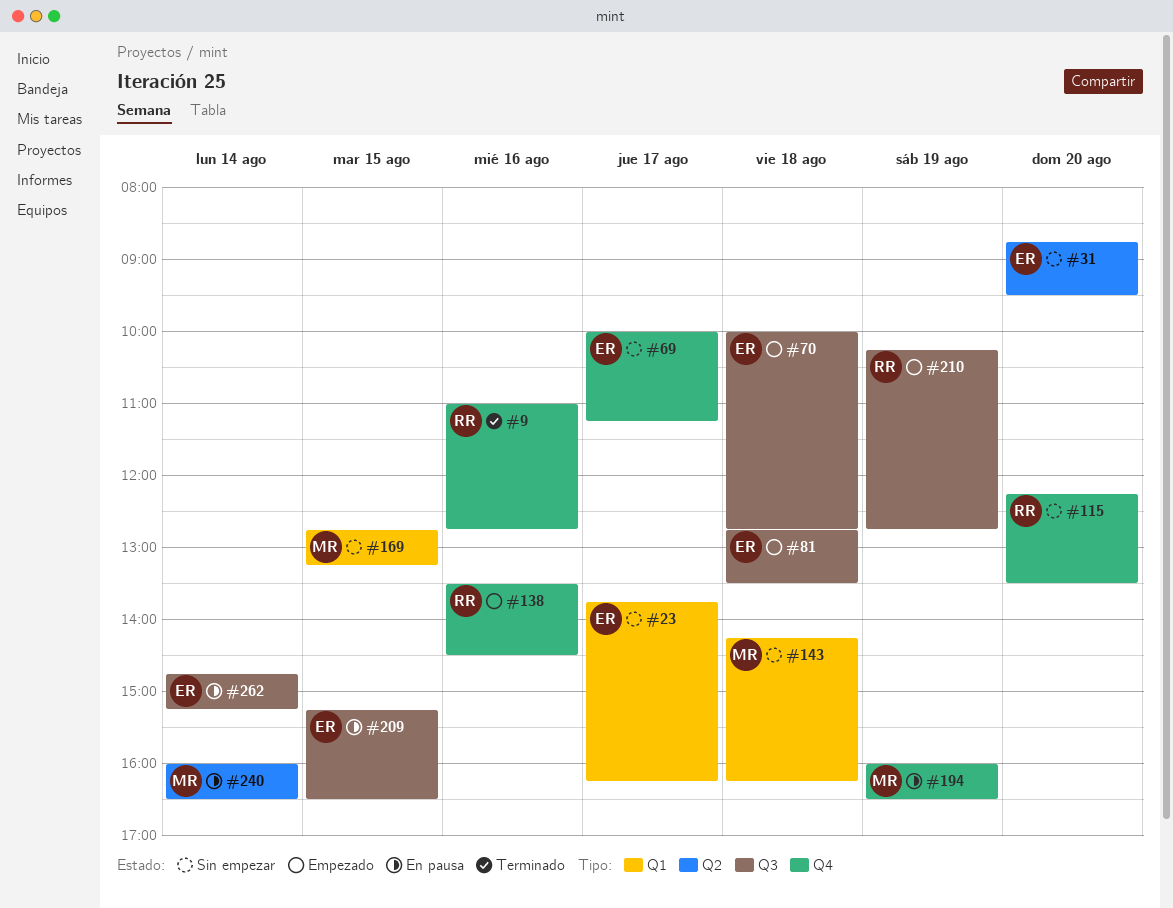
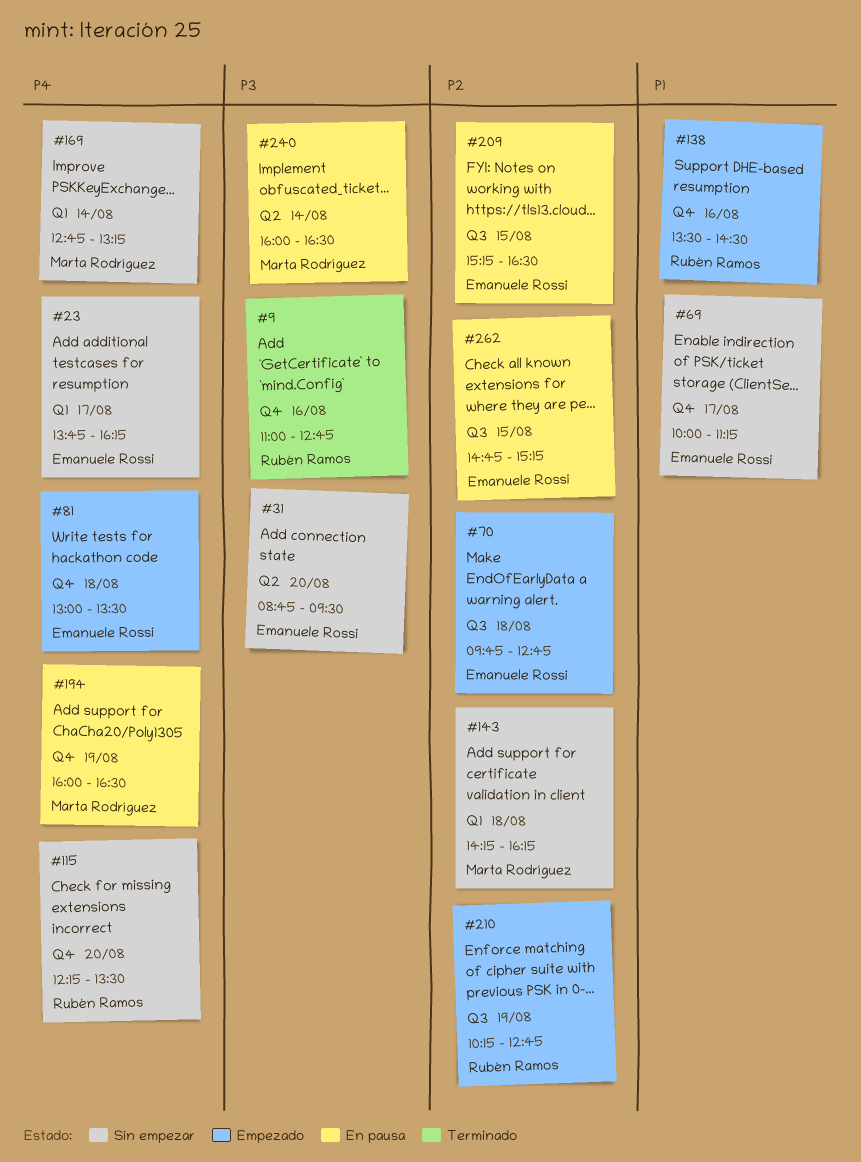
#70, begins: 10:00 -> 09:45
#81, label: Q3 -> Q4
#81, begins: 12:45 -> 13:00
#169, day: Aug 15 -> Aug 14
#262, day: Aug 14 -> Aug 15

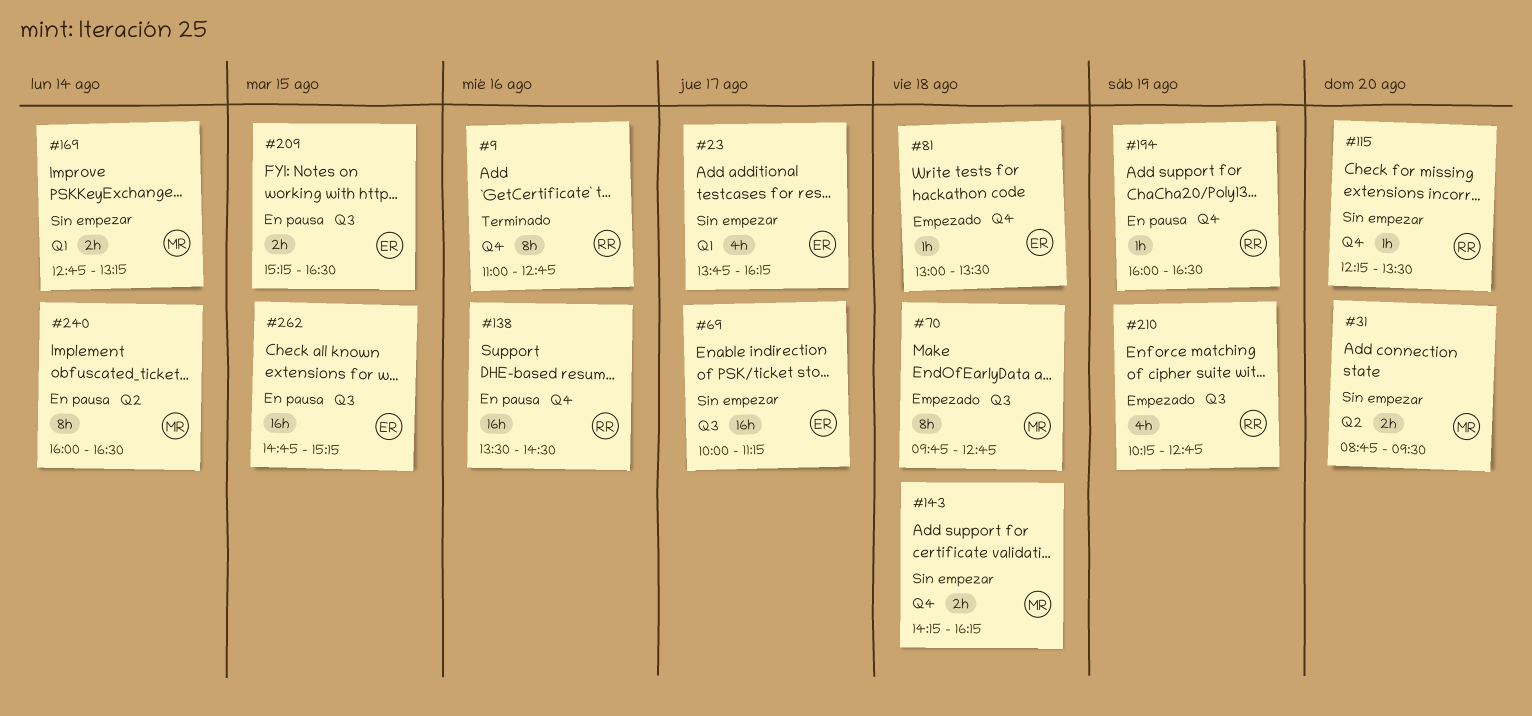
#31, owner: Emanuele Rossi -> Marta Rodríguez
#69, label: Q4 -> Q3
#70, owner: Emanuele Rossi -> Marta Rodríguez
#138, status: Empezado -> En pausa
#143, label: Q1 -> Q4
#194, owner: Marta Rodríguez -> Rubén Ramos

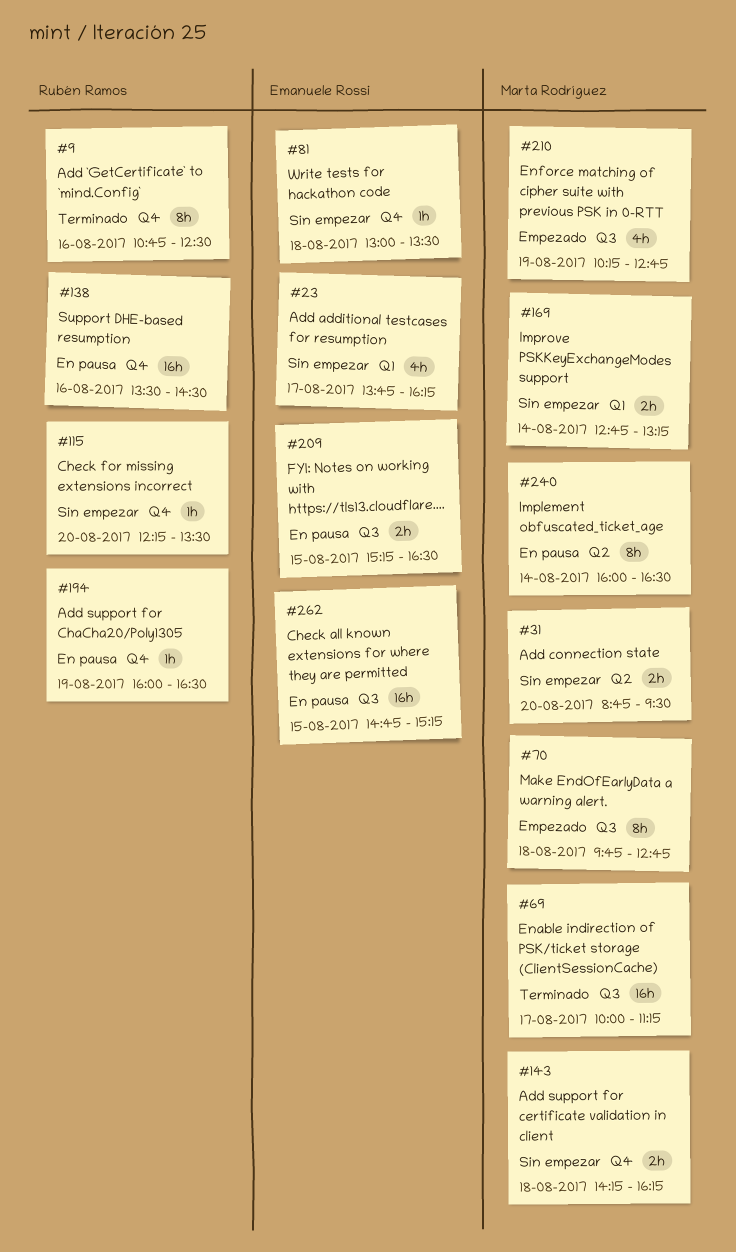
#9, begins: 11:00 -> 10:45
#9, ends: 12:45 -> 12:30
#69, status: Sin empezar -> Terminado
#69, owner: Emanuele Rossi -> Marta Rodríguez
#81, status: Empezado -> Sin empezar
#210, owner: Rubén Ramos -> Marta Rodríguez

